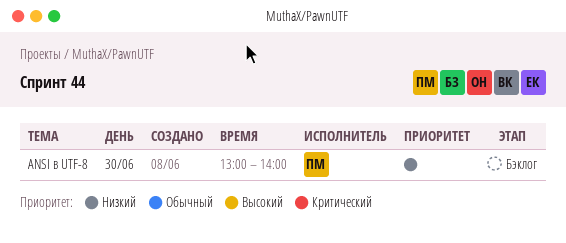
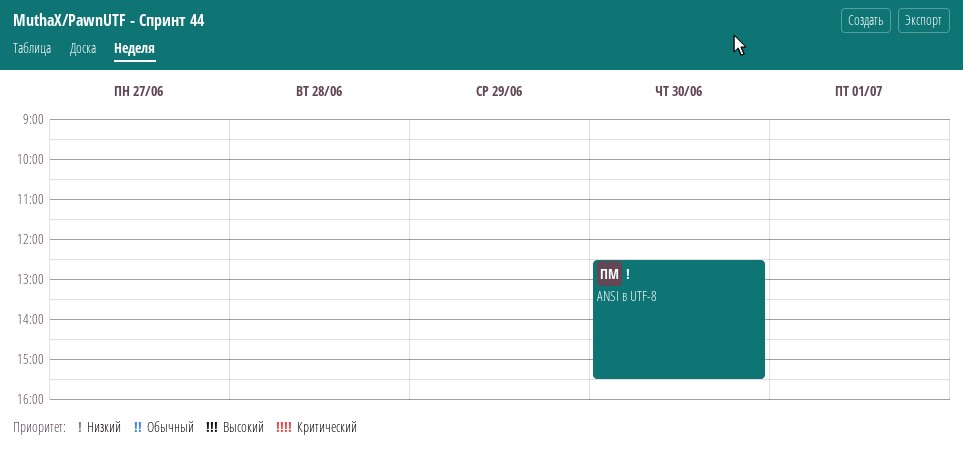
ANSI в UTF-8, begins: 13:00 -> 12:30
ANSI в UTF-8, ends: 14:00 -> 15:30

